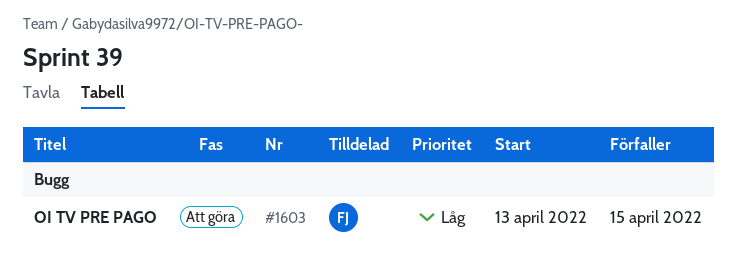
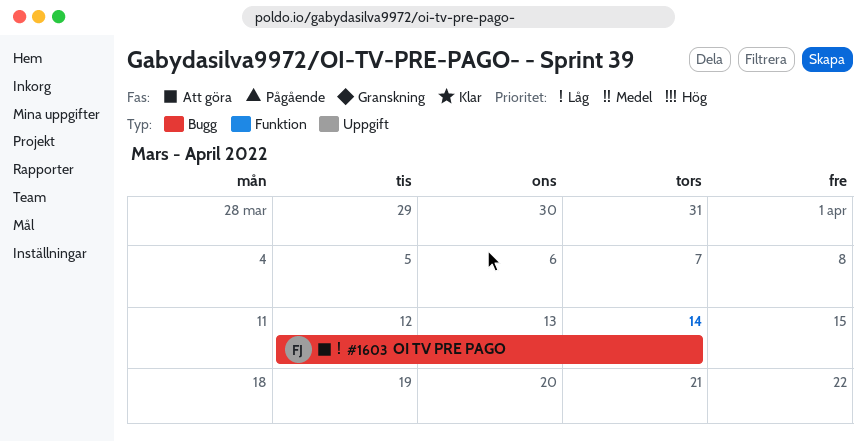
#1603, start: Apr 13 -> Apr 12
#1603, due: Apr 15 -> Apr 14

